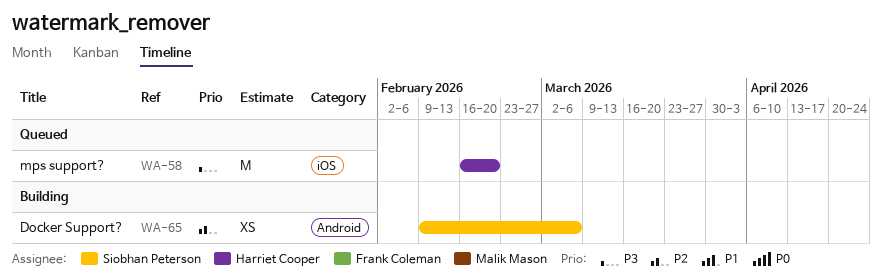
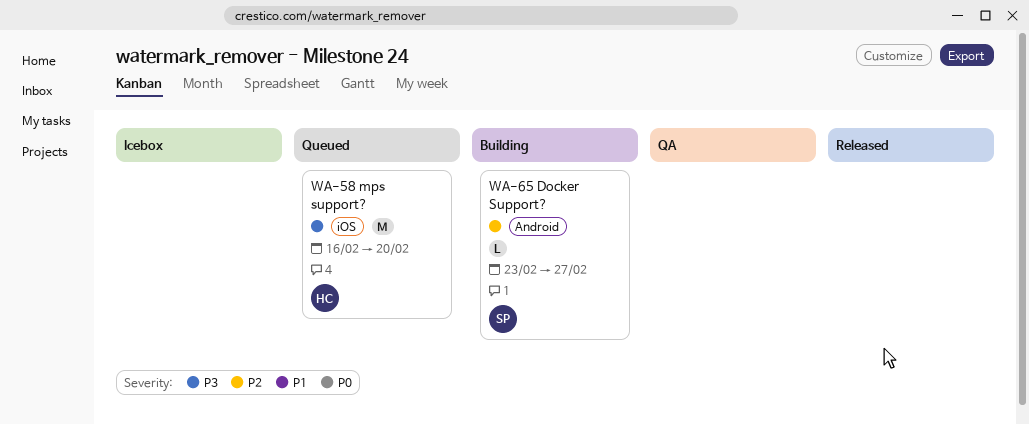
WA-65, estimate: XS -> L
WA-65, start: Feb 9 -> Feb 23
WA-65, due: Mar 6 -> Feb 27

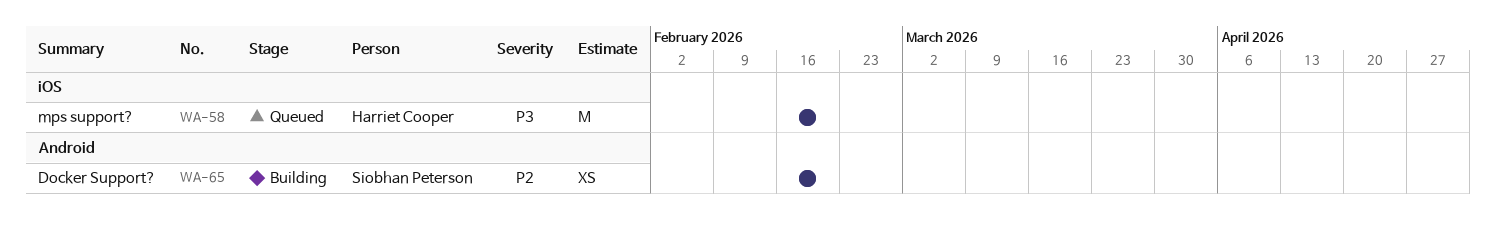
WA-65, estimate: L -> XS
WA-65, start: Feb 23 -> Feb 16
WA-65, due: Feb 27 -> Feb 20

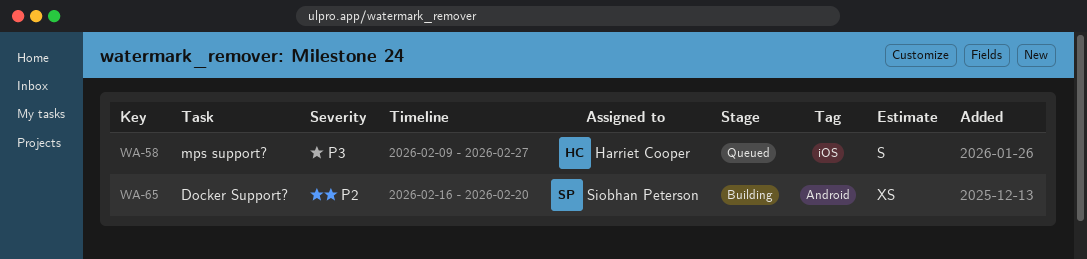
WA-58, estimate: M -> S
WA-58, start: Feb 16 -> Feb 9
WA-58, due: Feb 20 -> Feb 27

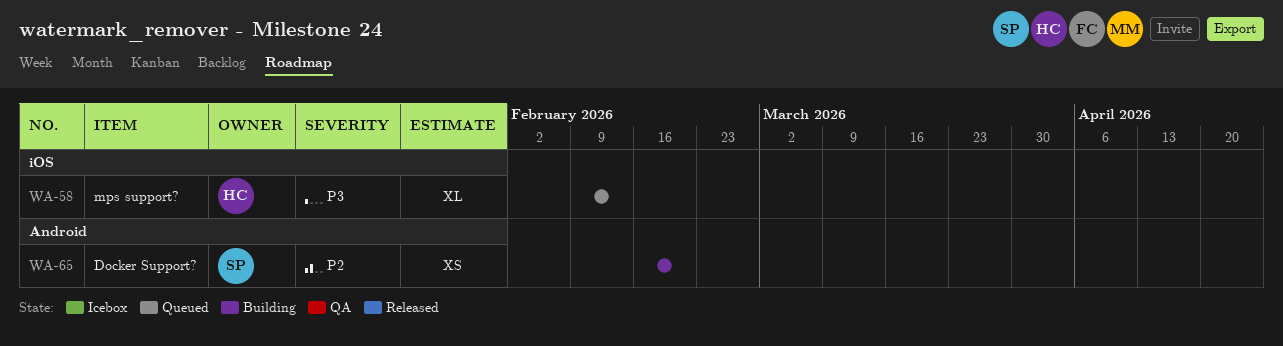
WA-58, estimate: S -> XL
WA-58, due: Feb 27 -> Feb 13

